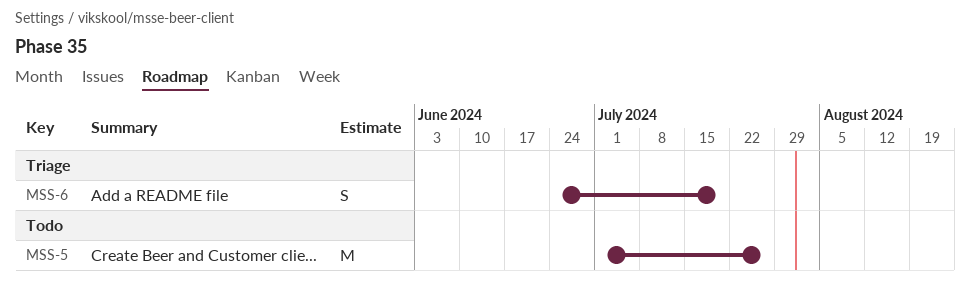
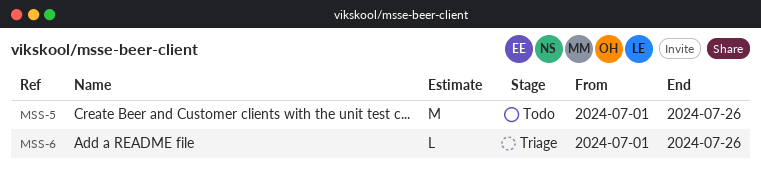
MSS-6, estimate: S -> L
MSS-6, start: Jun 24 -> Jul 1
MSS-6, due: Jul 19 -> Jul 26

